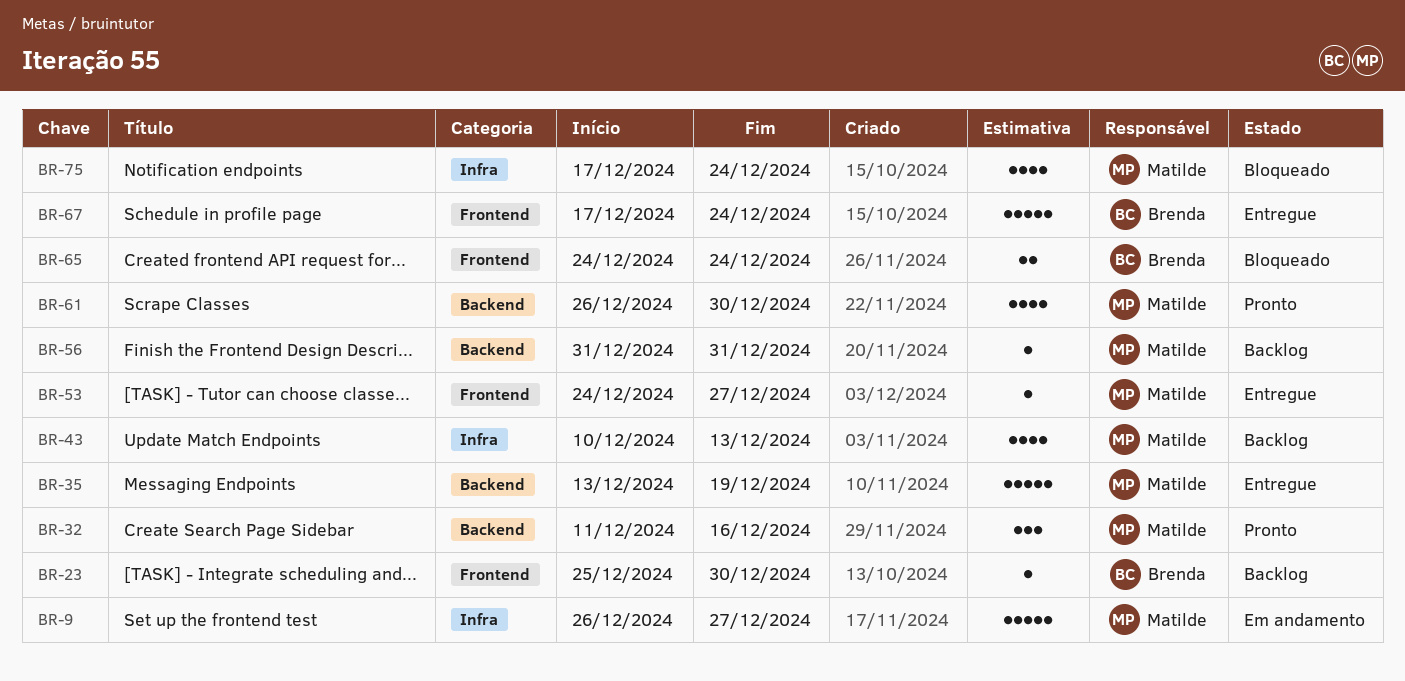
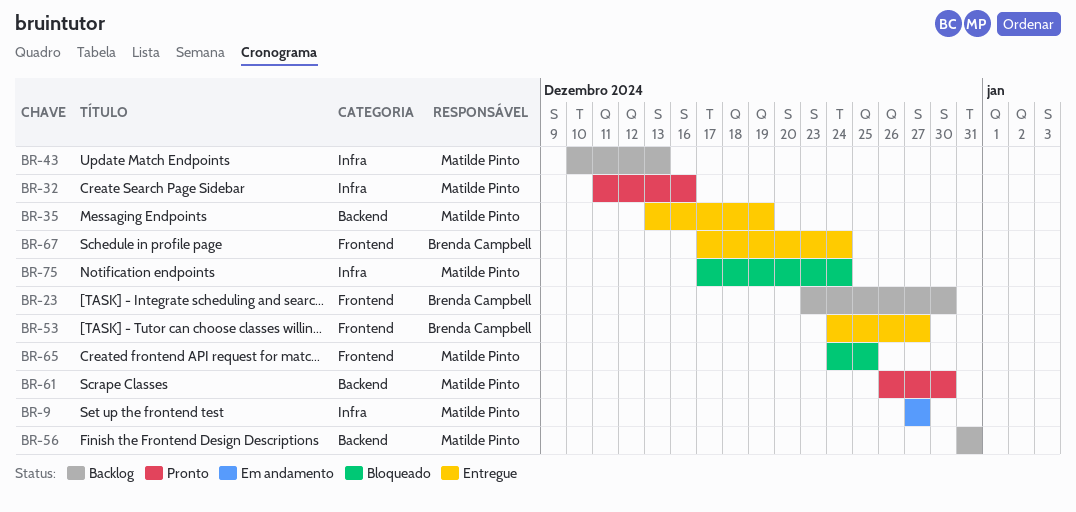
BR-9, start: Dec 26 -> Dec 27
BR-23, start: Dec 25 -> Dec 23
BR-32, label: Backend -> Infra
BR-53, owner: Matilde Pinto -> Brenda Campbell
BR-65, owner: Brenda Campbell -> Matilde Pinto
BR-65, due: Dec 24 -> Dec 25

